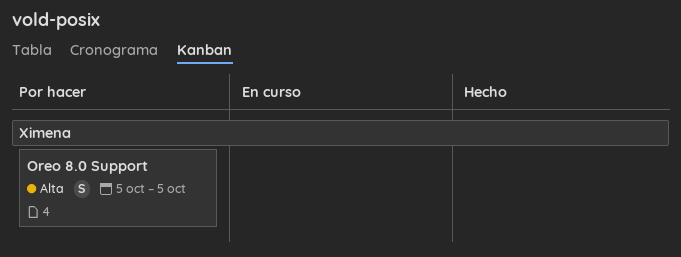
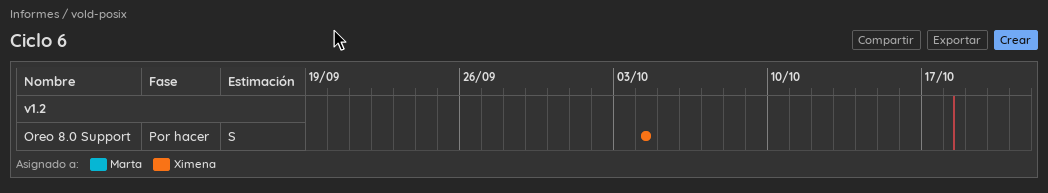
Oreo 8.0 Support, start: Oct 5 -> Oct 4
Oreo 8.0 Support, due: Oct 5 -> Oct 4

